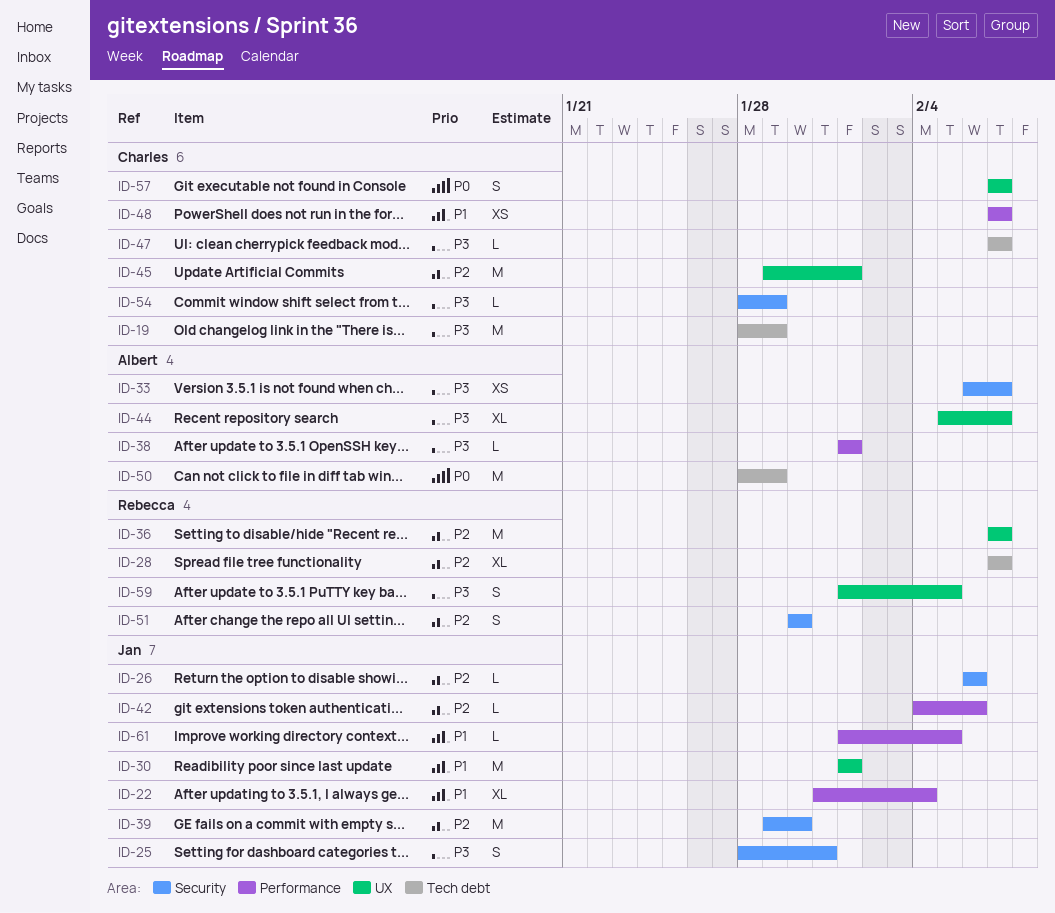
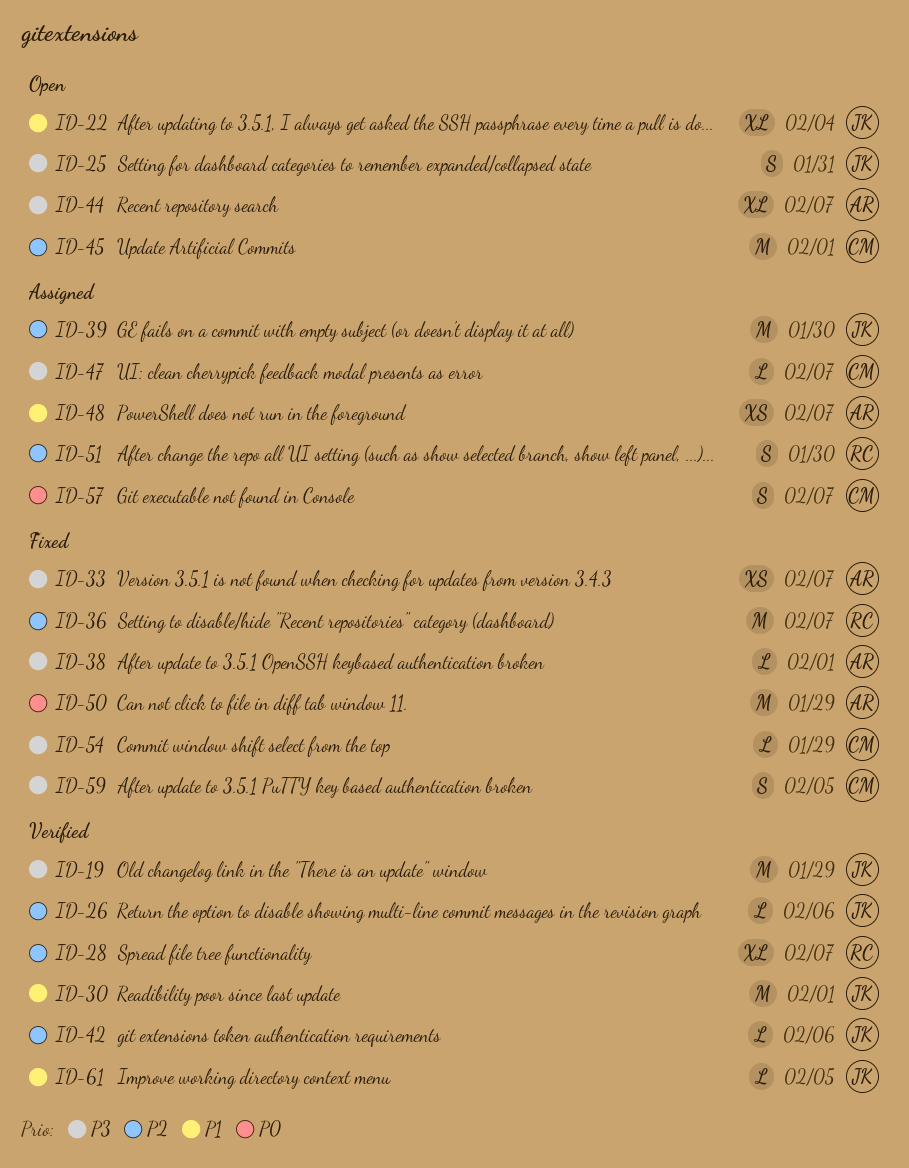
ID-19, owner: Charles -> Jan
ID-48, owner: Charles -> Albert
ID-59, owner: Rebecca -> Charles

